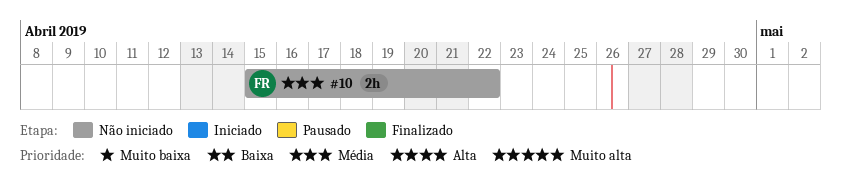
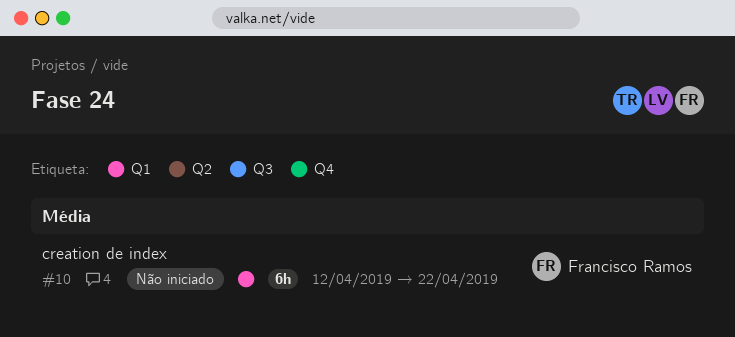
#10, estimate: 2h -> 6h
#10, start: Apr 15 -> Apr 12

